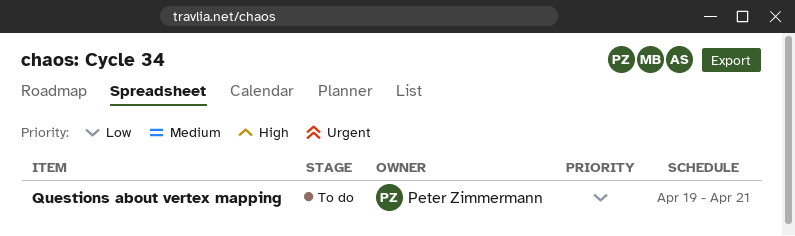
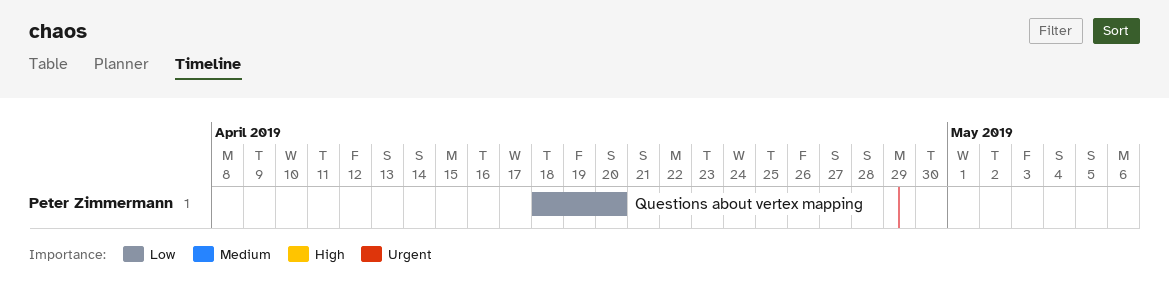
Questions about vertex mapping, start: Apr 19 -> Apr 18
Questions about vertex mapping, due: Apr 21 -> Apr 20

